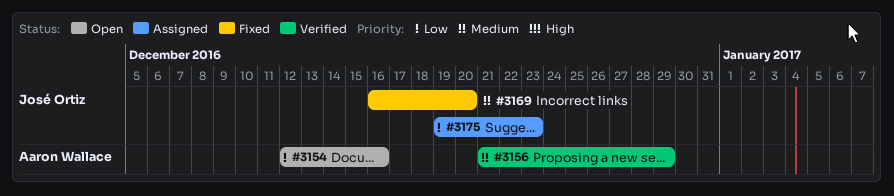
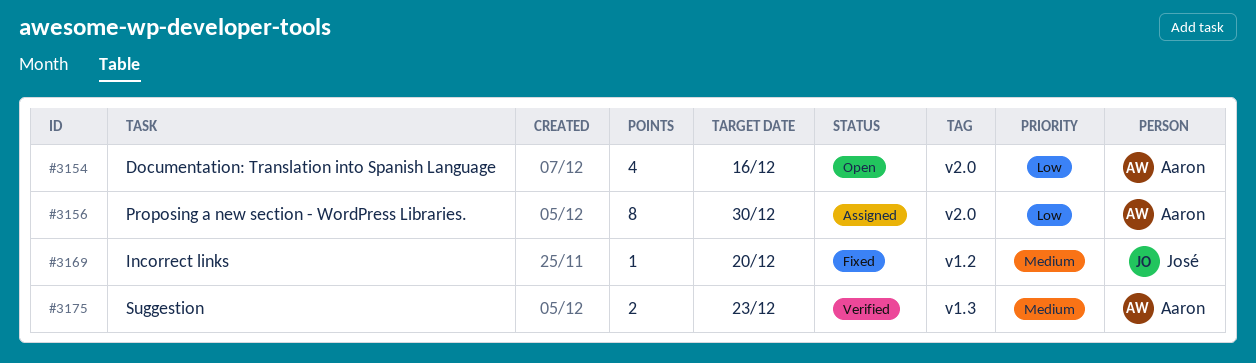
#3156, status: Verified -> Assigned
#3156, priority: Medium -> Low
#3156, due: Dec 29 -> Dec 30
#3175, status: Assigned -> Verified
#3175, owner: José Ortiz -> Aaron Wallace
#3175, priority: Low -> Medium

